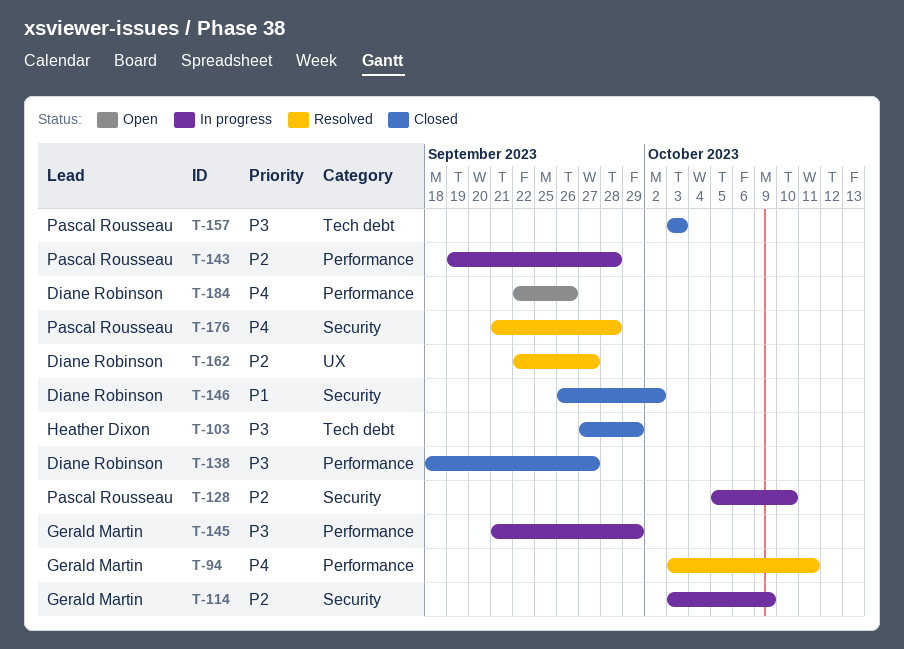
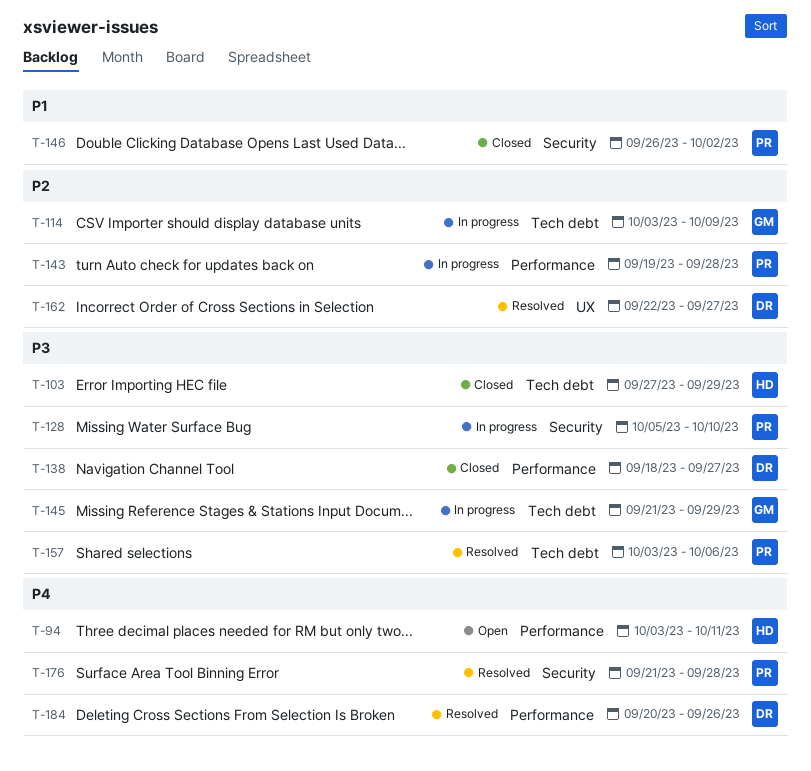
T-94, status: Resolved -> Open
T-94, owner: Gerald Martin -> Heather Dixon
T-114, label: Security -> Tech debt
T-128, priority: P2 -> P3
T-145, label: Performance -> Tech debt
T-146, owner: Diane Robinson -> Pascal Rousseau
T-157, status: Closed -> Resolved
T-157, due: Oct 3 -> Oct 6
T-184, status: Open -> Resolved
T-184, start: Sep 22 -> Sep 20

